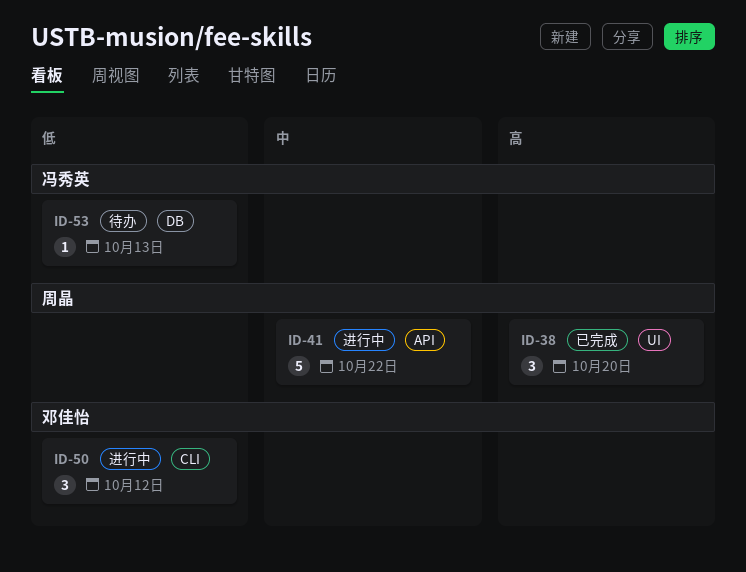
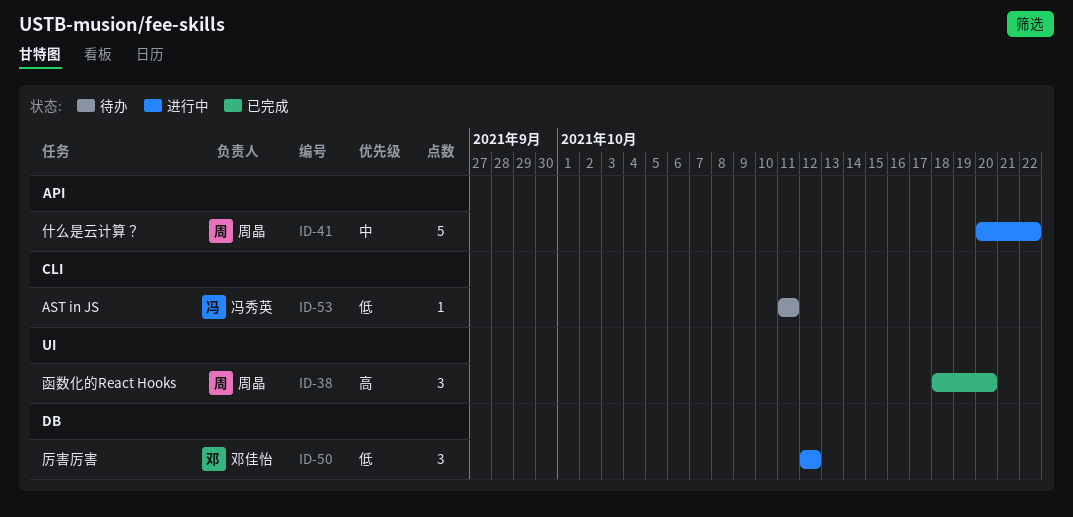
ID-50, label: CLI -> DB
ID-53, label: DB -> CLI
ID-53, due: Oct 13 -> Oct 11

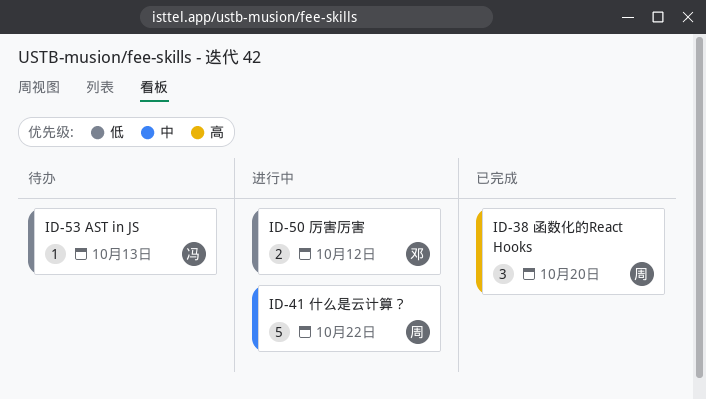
ID-50, estimate: 3 -> 2
ID-53, due: Oct 11 -> Oct 13

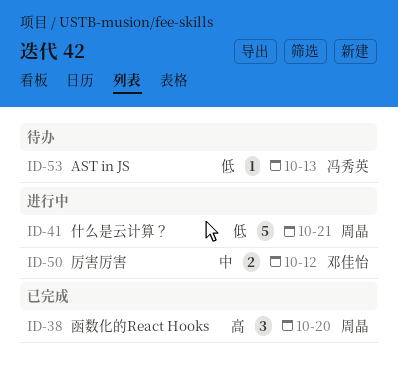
ID-41, priority: 中 -> 低
ID-41, due: Oct 22 -> Oct 21
ID-50, priority: 低 -> 中

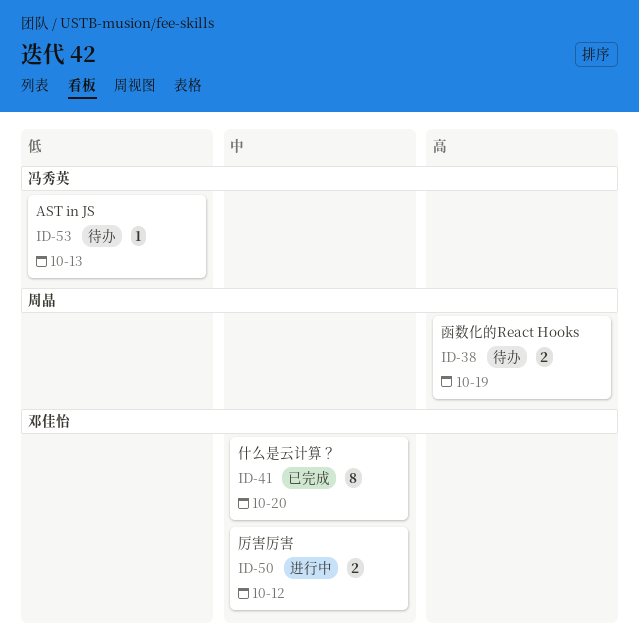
ID-38, status: 已完成 -> 待办
ID-38, estimate: 3 -> 2
ID-38, due: Oct 20 -> Oct 19
ID-41, status: 进行中 -> 已完成
ID-41, owner: 周晶 -> 邓佳怡
ID-41, priority: 低 -> 中
ID-41, estimate: 5 -> 8
ID-41, due: Oct 21 -> Oct 20

